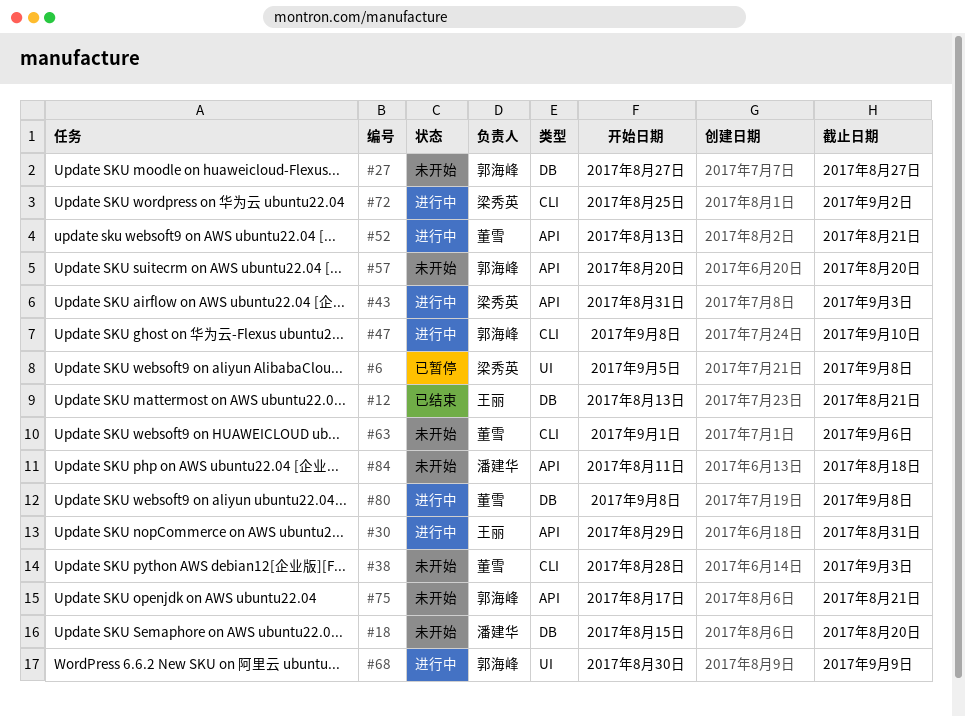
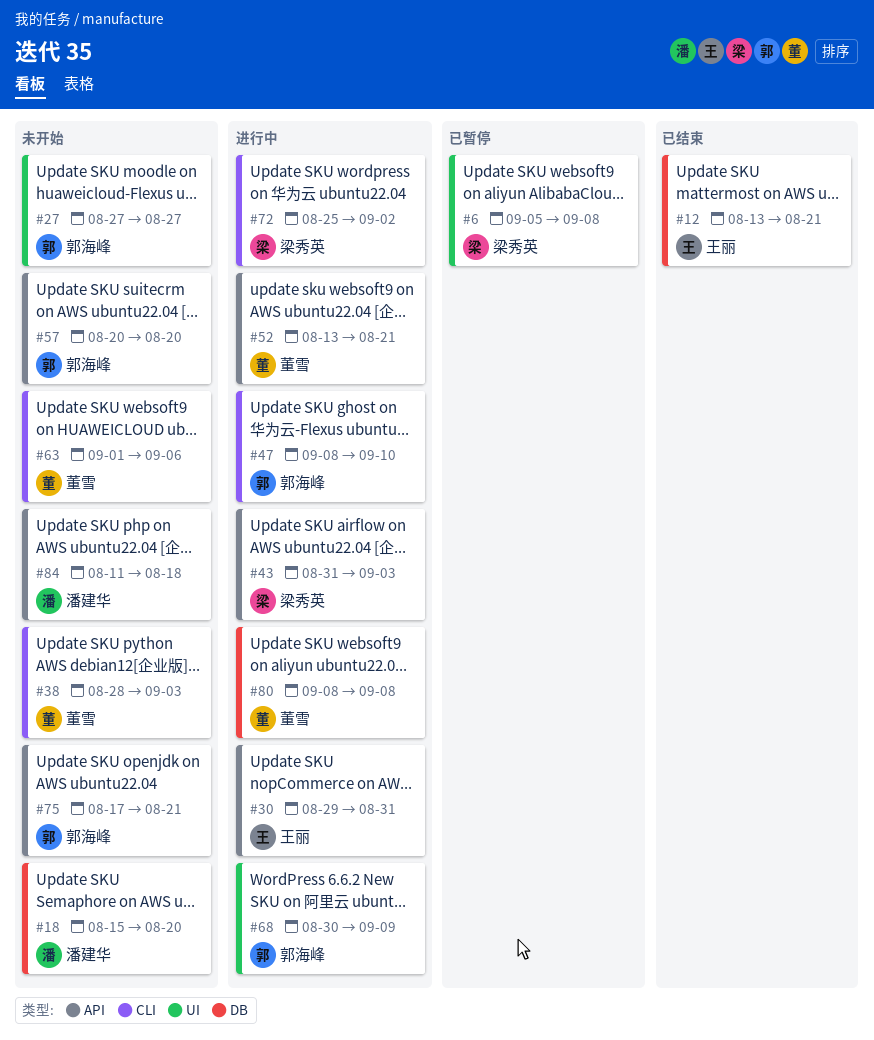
#27, label: DB -> UI

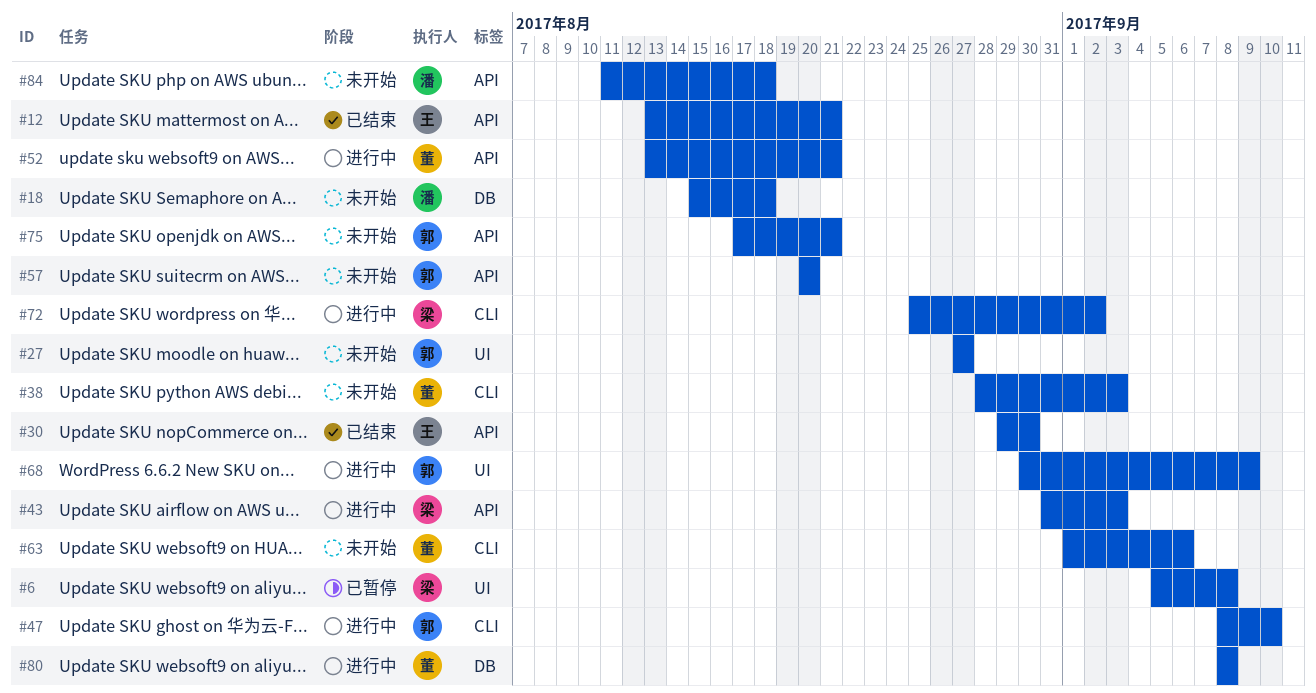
#12, label: DB -> API
#18, due: Aug 20 -> Aug 18
#30, status: 进行中 -> 已结束
#30, due: Aug 31 -> Aug 30

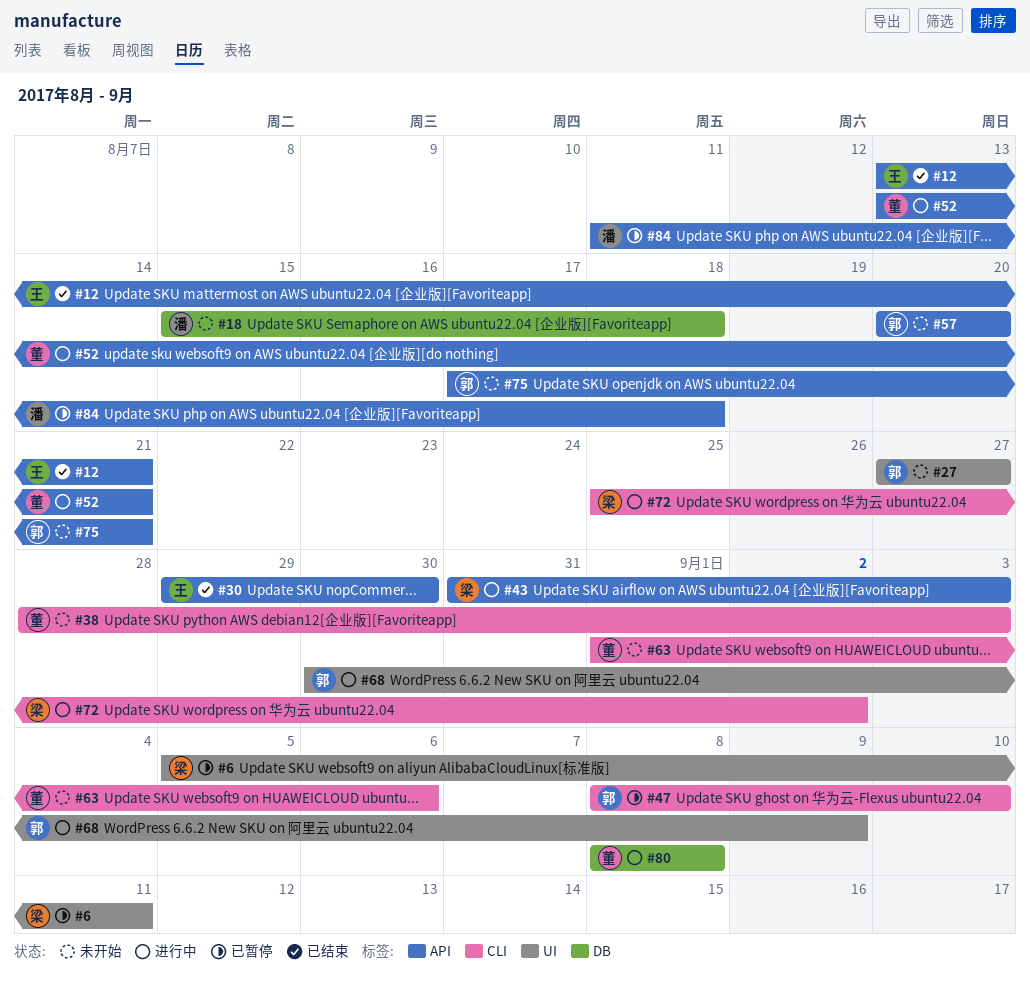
#6, due: Sep 8 -> Sep 11
#47, status: 进行中 -> 已暂停
#84, status: 未开始 -> 已暂停

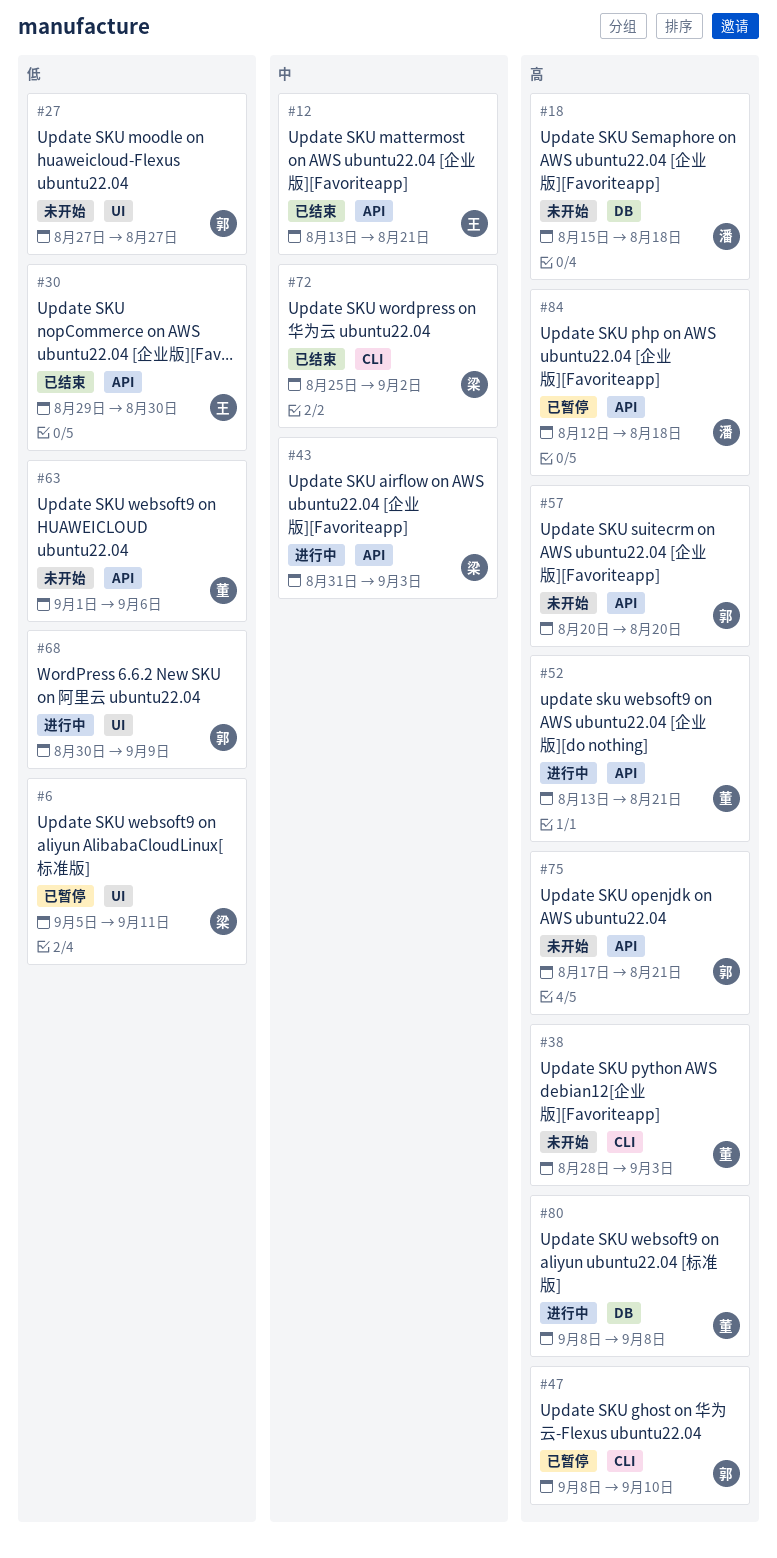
#63, label: CLI -> API
#72, status: 进行中 -> 已结束
#84, start: Aug 11 -> Aug 12

